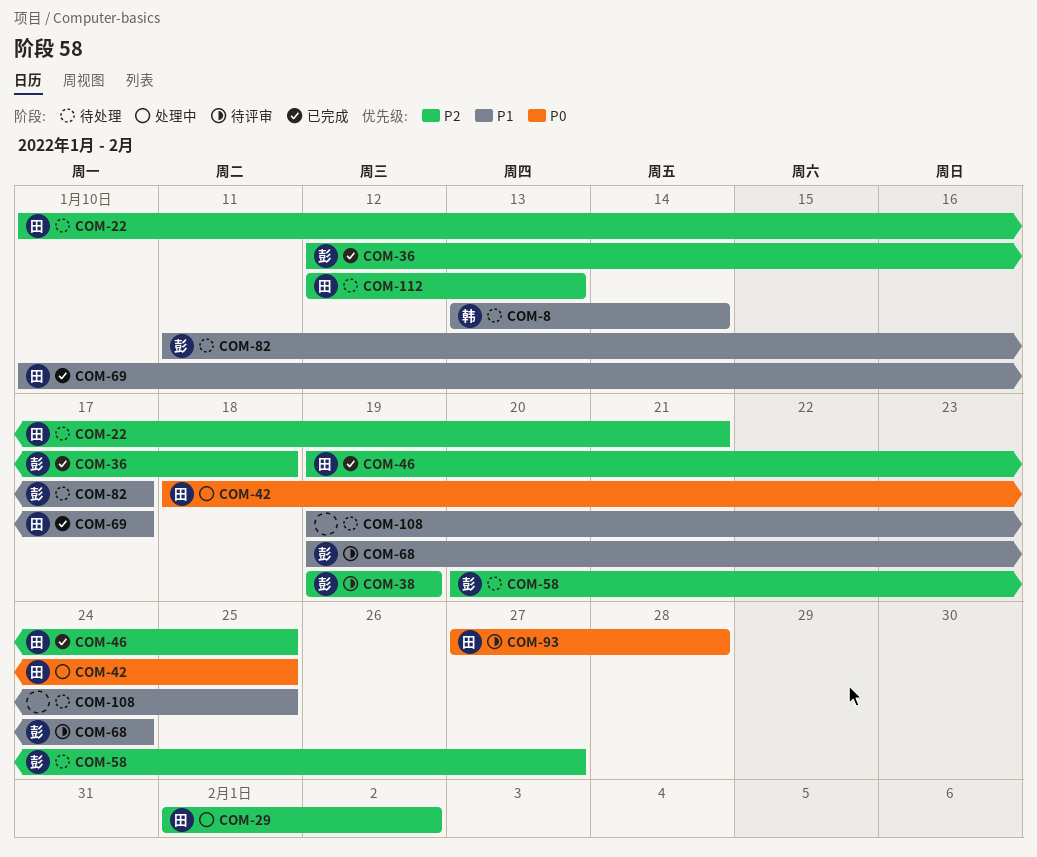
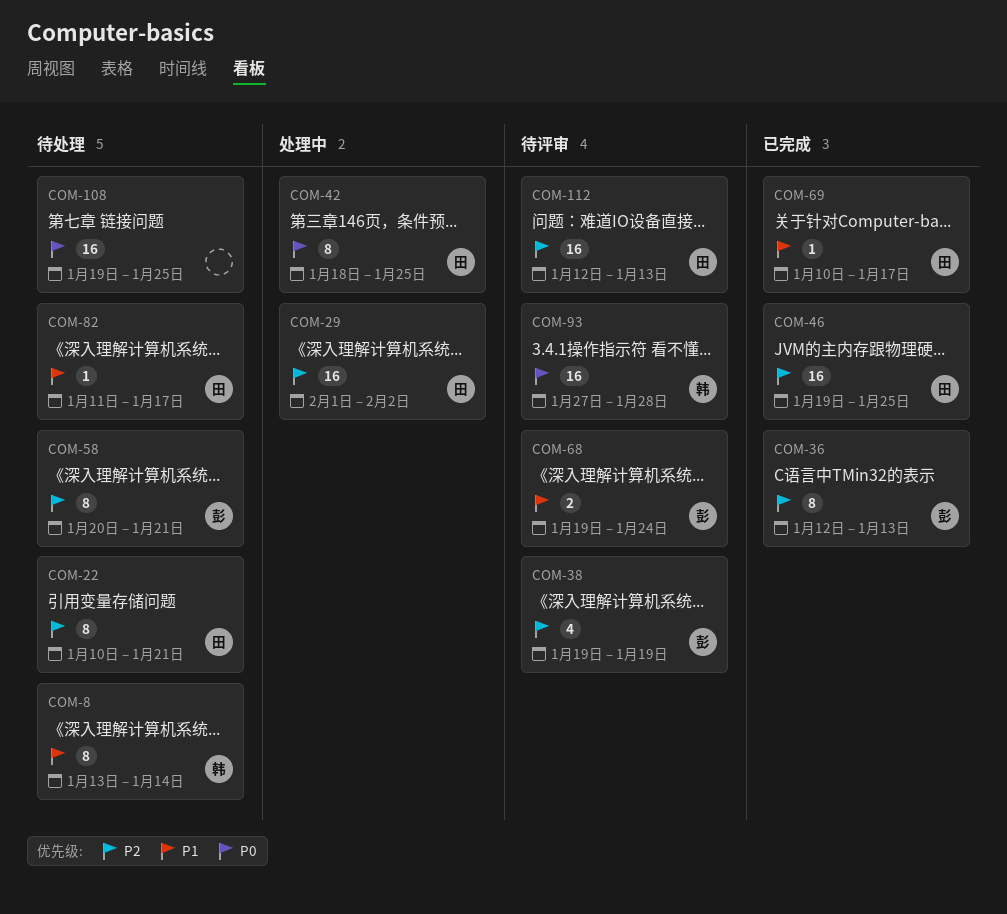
COM-36, due: Jan 18 -> Jan 13
COM-58, due: Jan 27 -> Jan 21
COM-82, owner: 彭 -> 田
COM-93, owner: 田 -> 韩
COM-108, priority: P1 -> P0
COM-112, status: 待处理 -> 待评审

